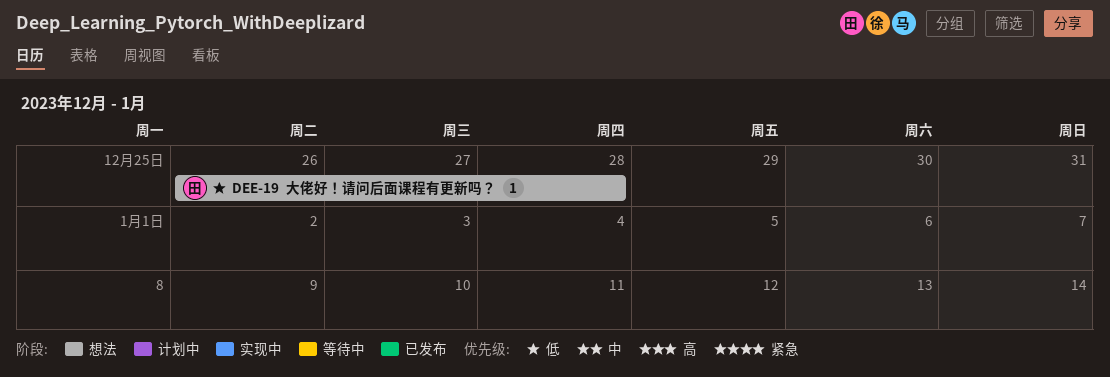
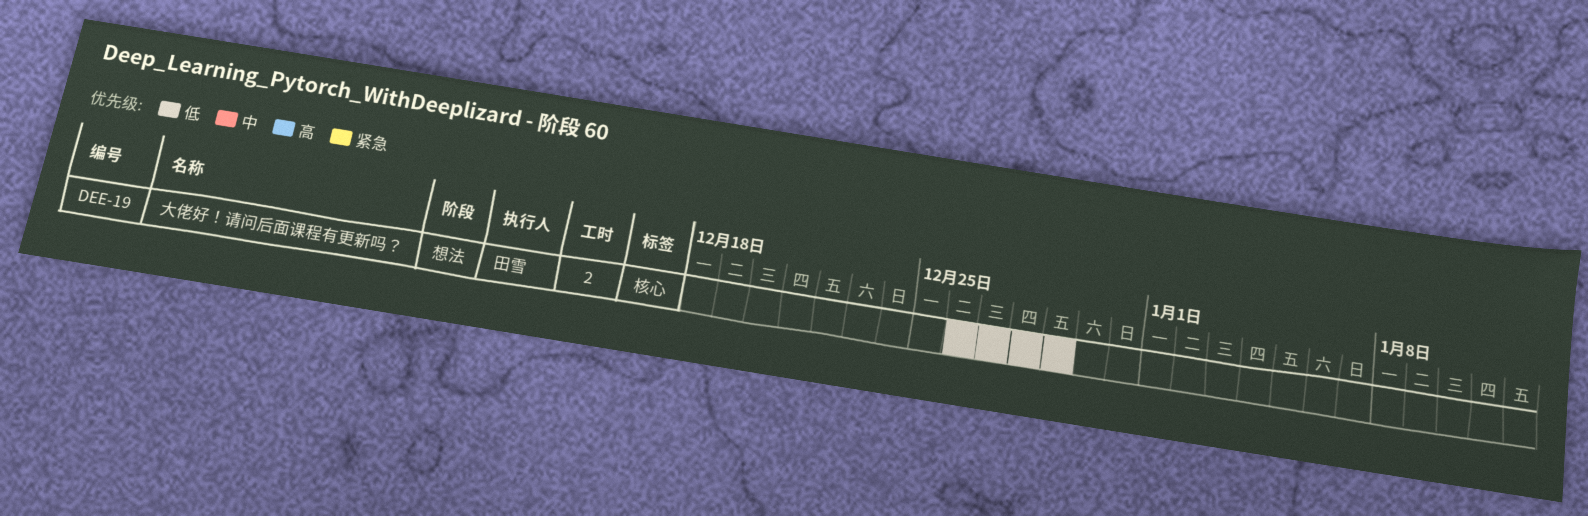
DEE-19, estimate: 1 -> 2
DEE-19, due: Dec 28 -> Dec 29

